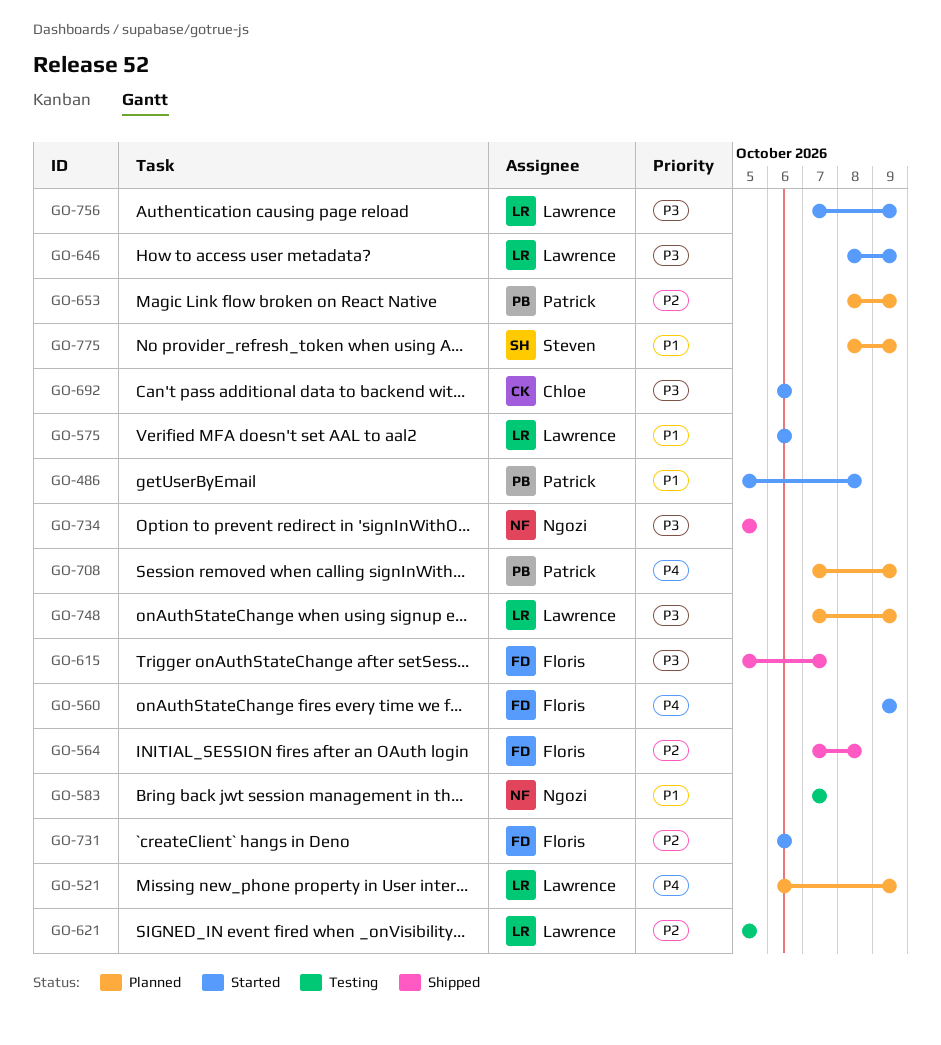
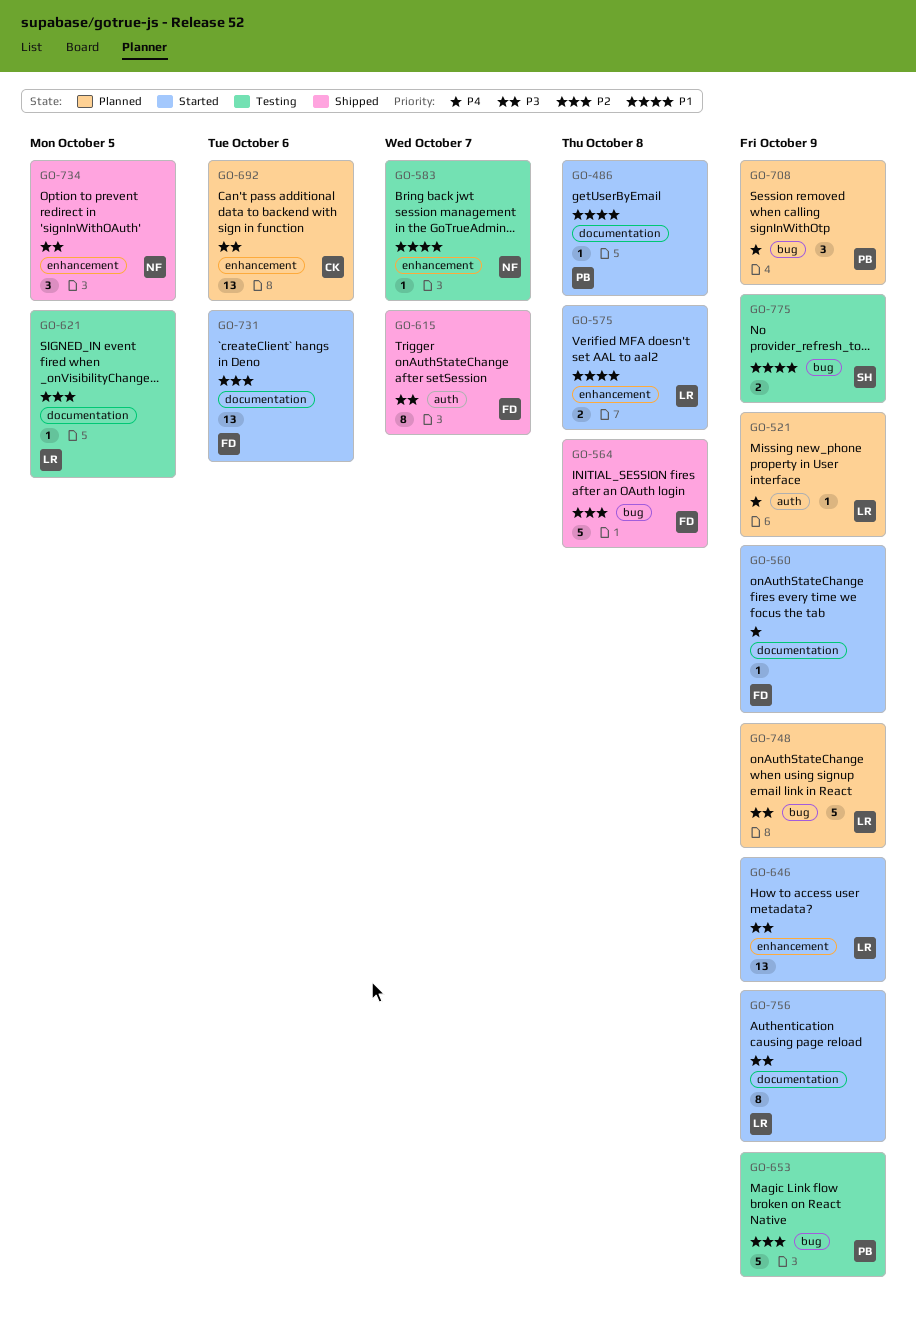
GO-575, due: Oct 6 -> Oct 8
GO-653, status: Planned -> Testing
GO-692, status: Started -> Planned
GO-775, status: Planned -> Testing

